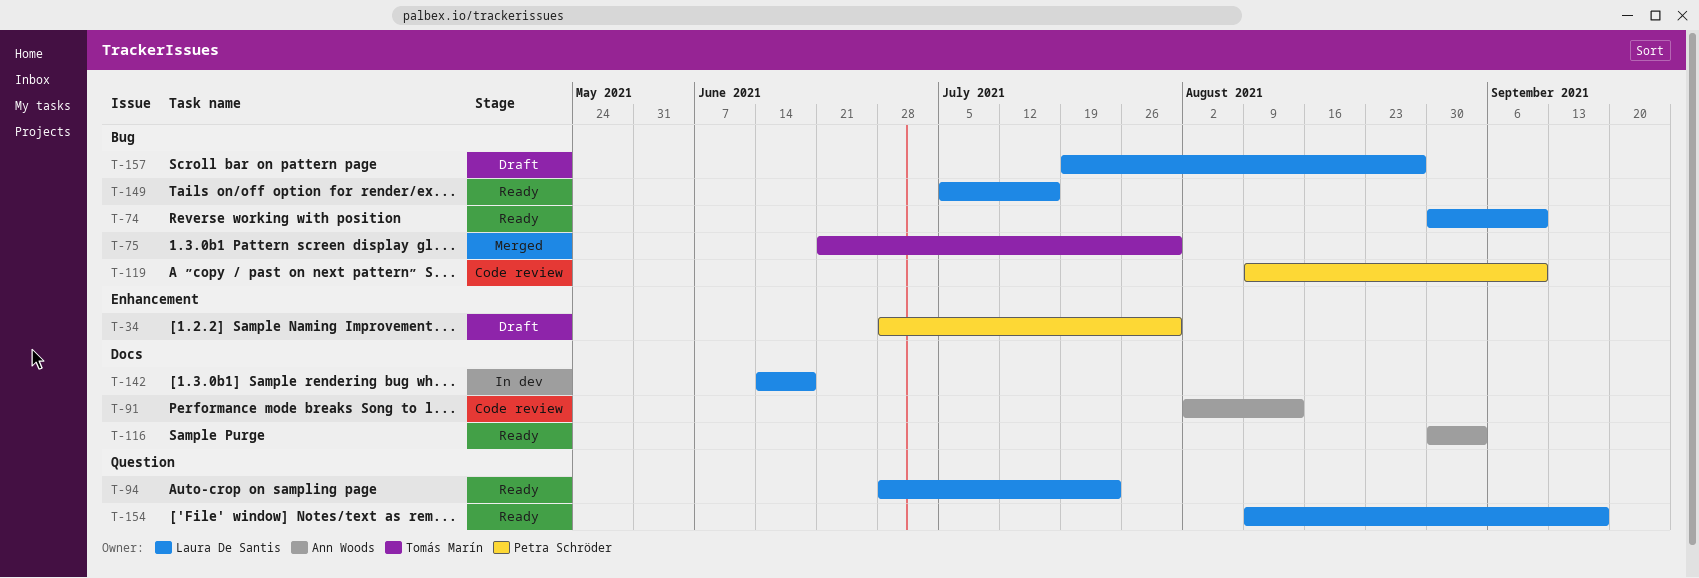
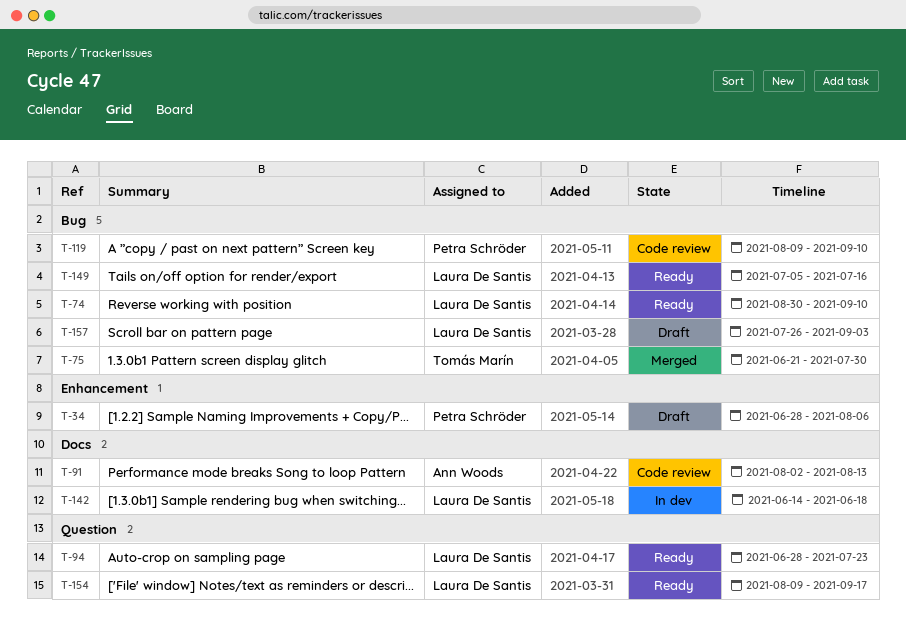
T-34, due: Jul 30 -> Aug 6
T-116: present -> none
T-157, start: Jul 19 -> Jul 26
T-157, due: Aug 27 -> Sep 3

